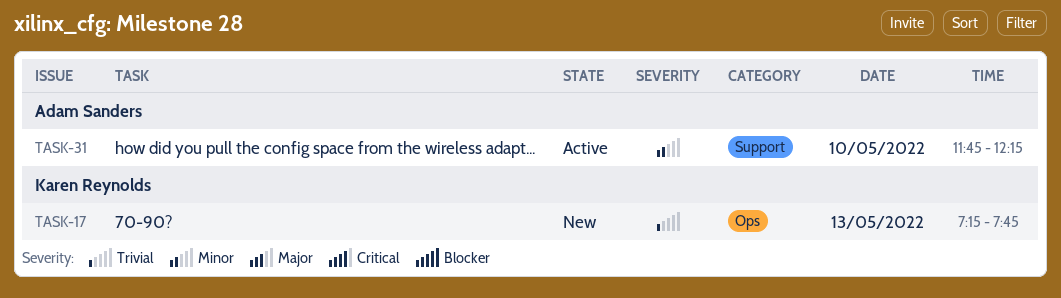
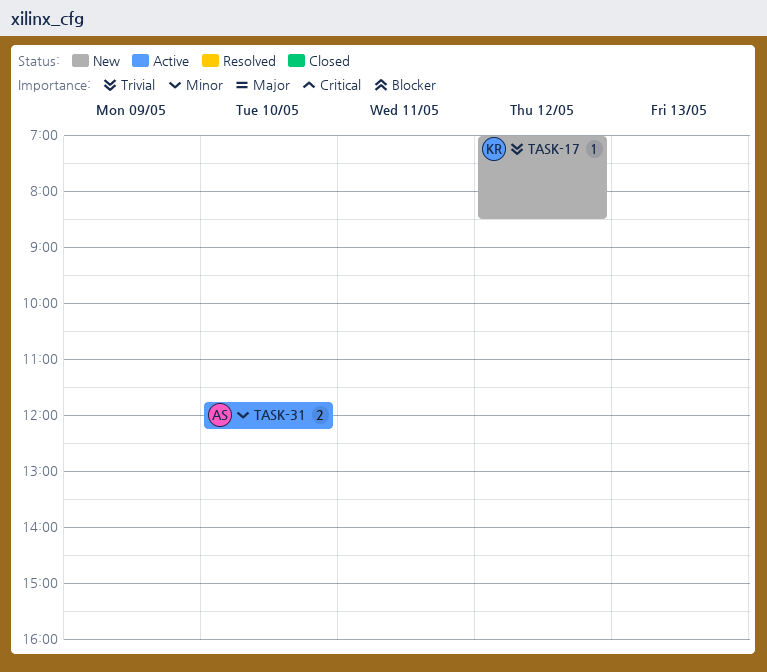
TASK-17, day: May 13 -> May 12
TASK-17, begins: 07:15 -> 07:00
TASK-17, ends: 07:45 -> 08:30

